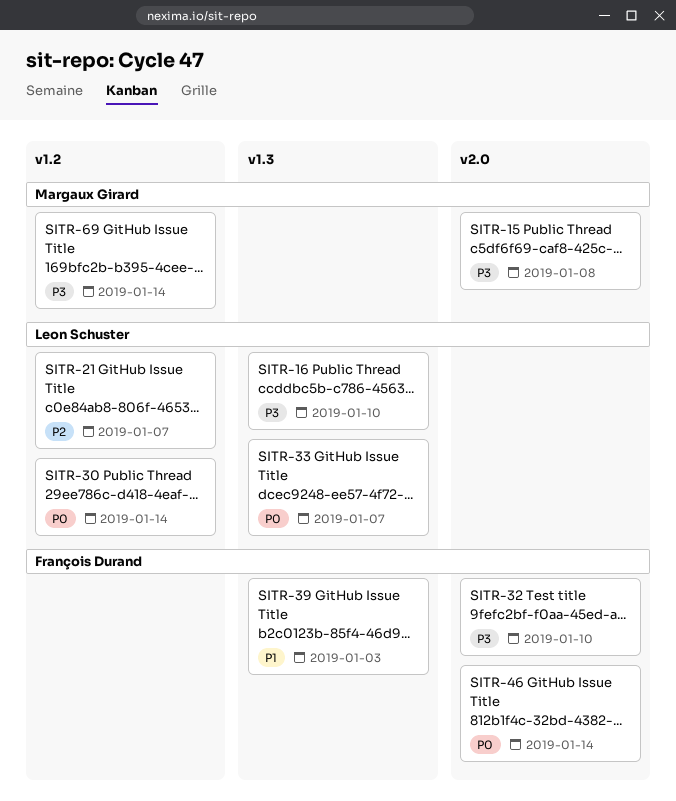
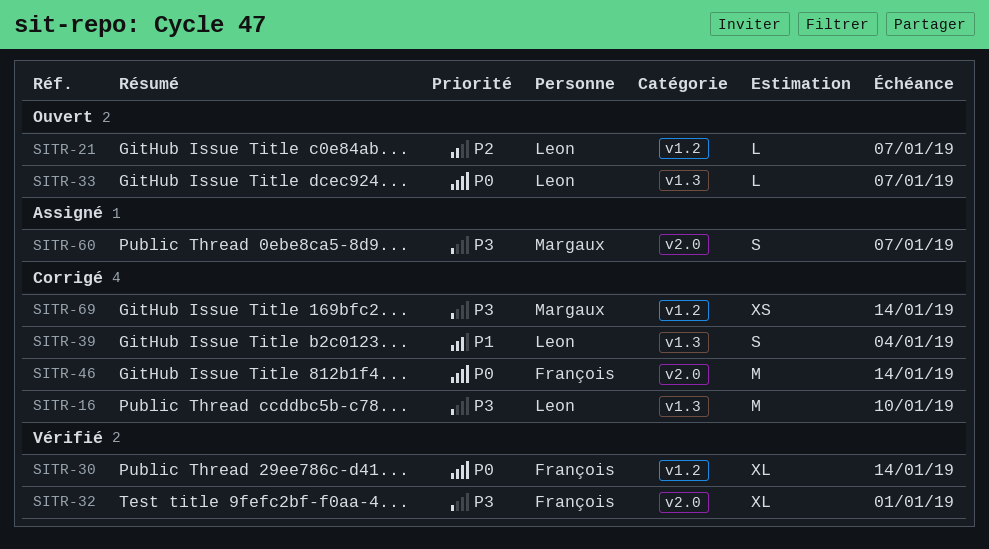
SITR-15: present -> none
SITR-30, owner: Leon Schuster -> François Durand
SITR-32, due: Jan 10 -> Jan 1
SITR-39, owner: François Durand -> Leon Schuster
SITR-39, due: Jan 3 -> Jan 4
SITR-60: none -> present

